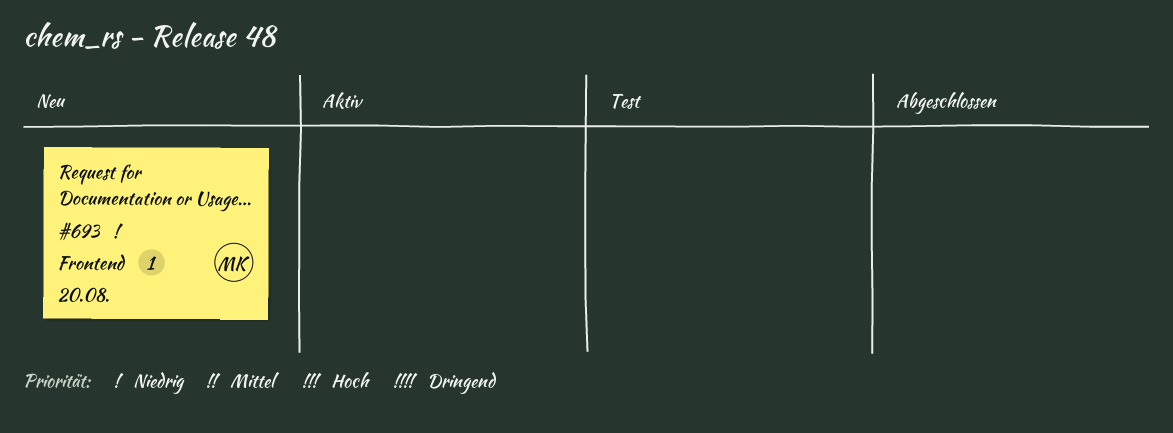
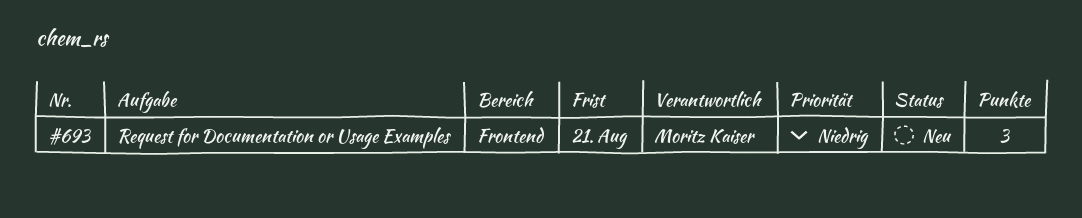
#693, estimate: 1 -> 3
#693, due: Aug 20 -> Aug 21

